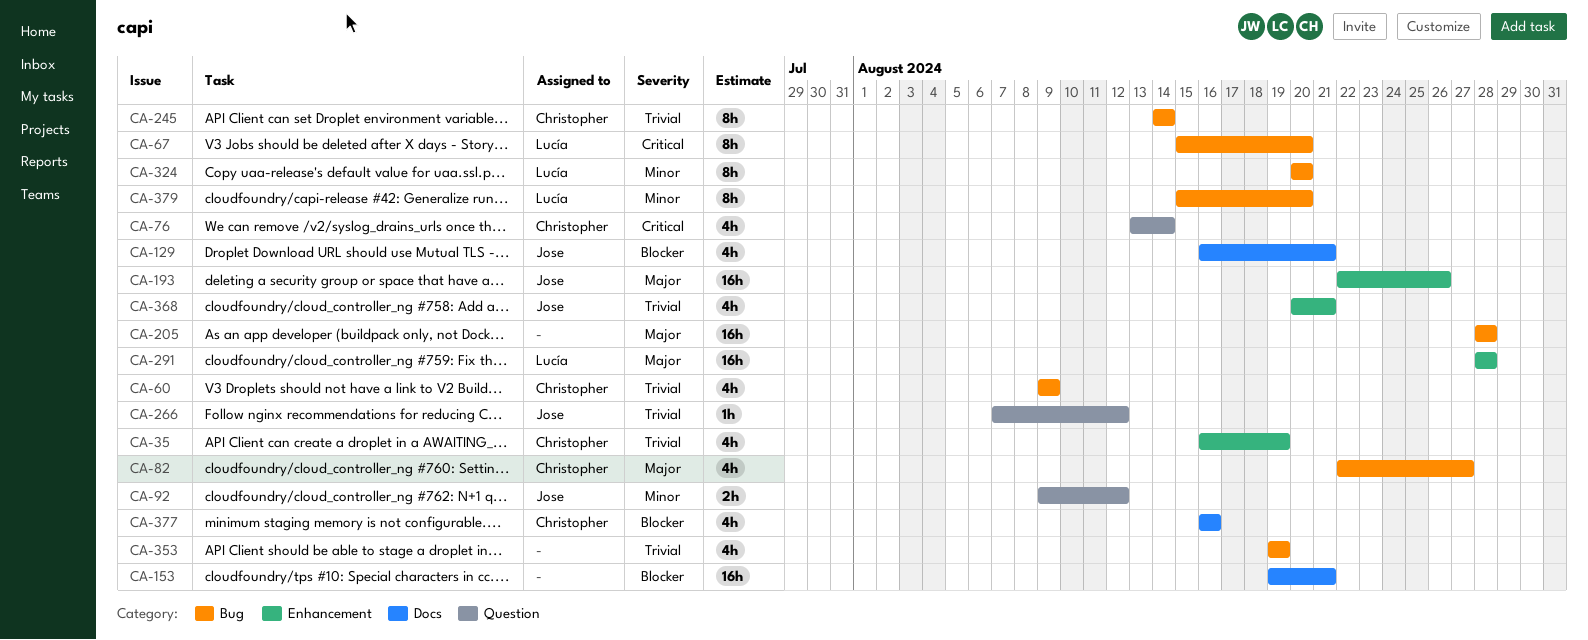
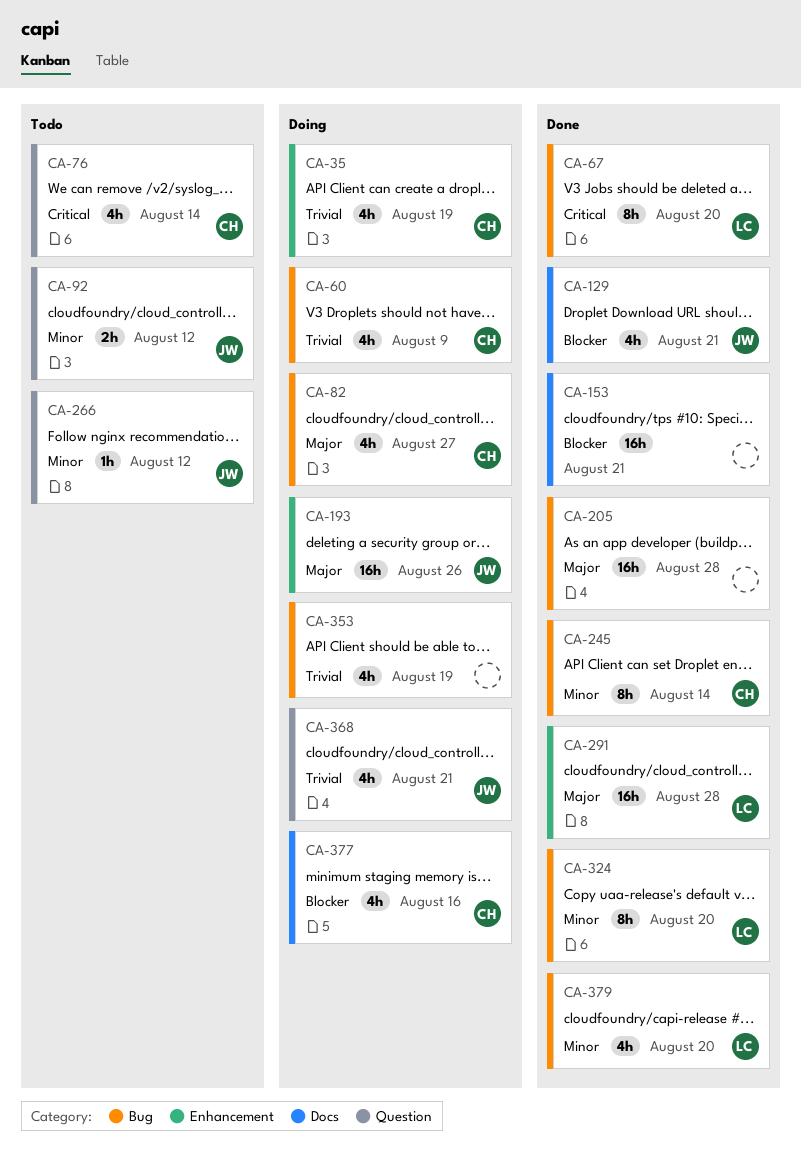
CA-245, priority: Trivial -> Minor
CA-266, priority: Trivial -> Minor
CA-368, label: Enhancement -> Question
CA-379, estimate: 8h -> 4h

